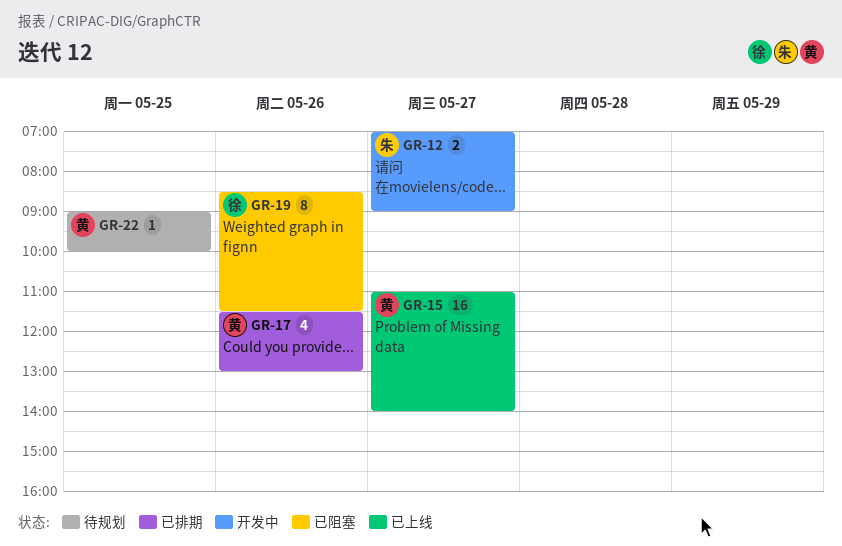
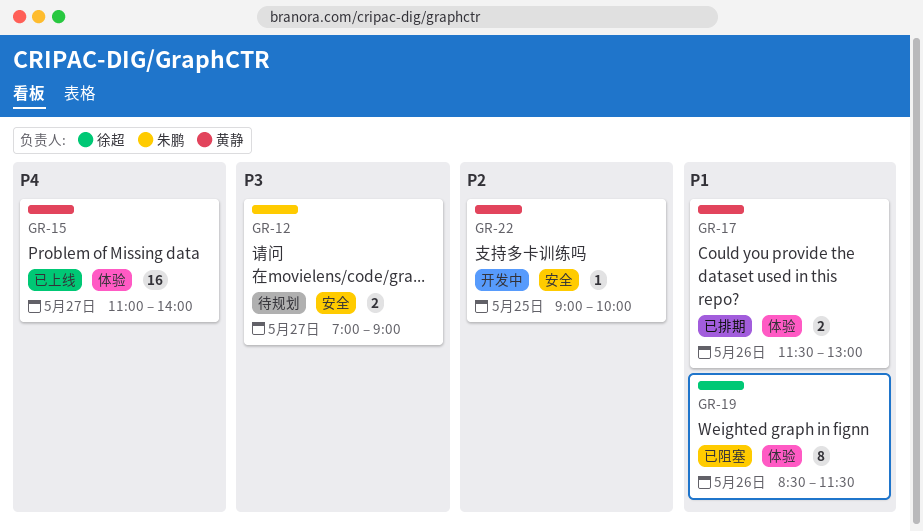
GR-12, status: 开发中 -> 待规划
GR-17, estimate: 4 -> 2
GR-22, status: 待规划 -> 开发中

